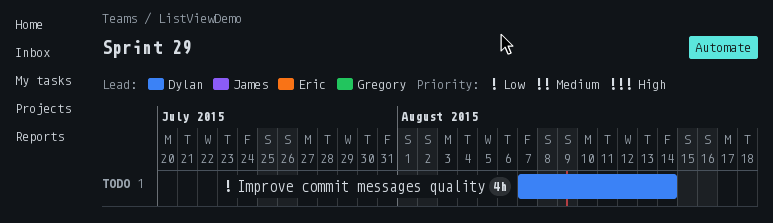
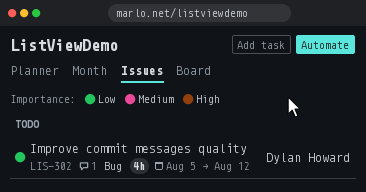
Improve commit messages quality, start: Aug 7 -> Aug 5
Improve commit messages quality, due: Aug 14 -> Aug 12

